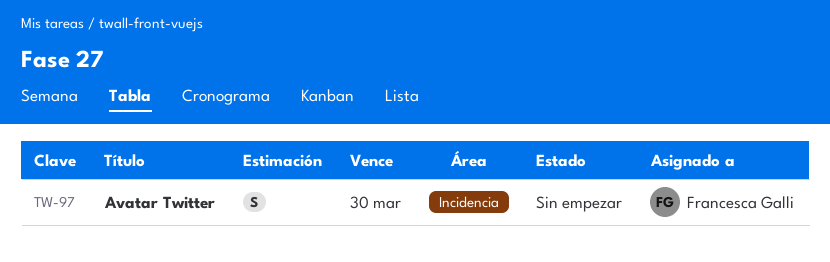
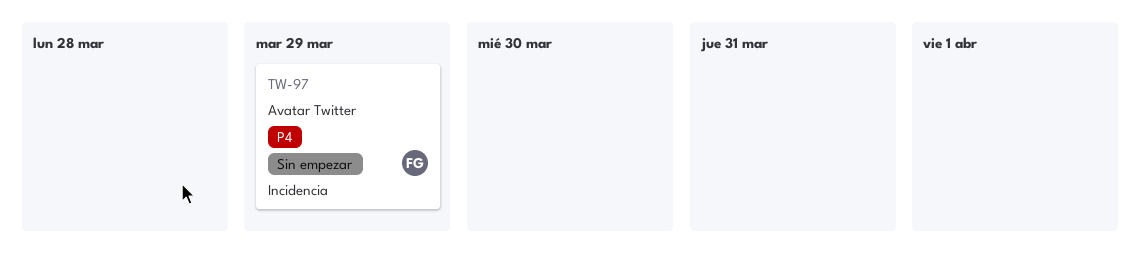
TW-97, due: Mar 30 -> Mar 29

